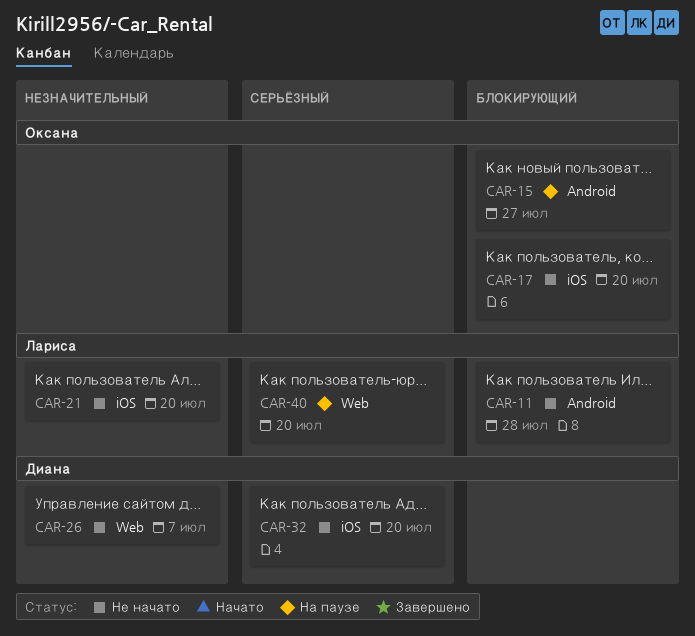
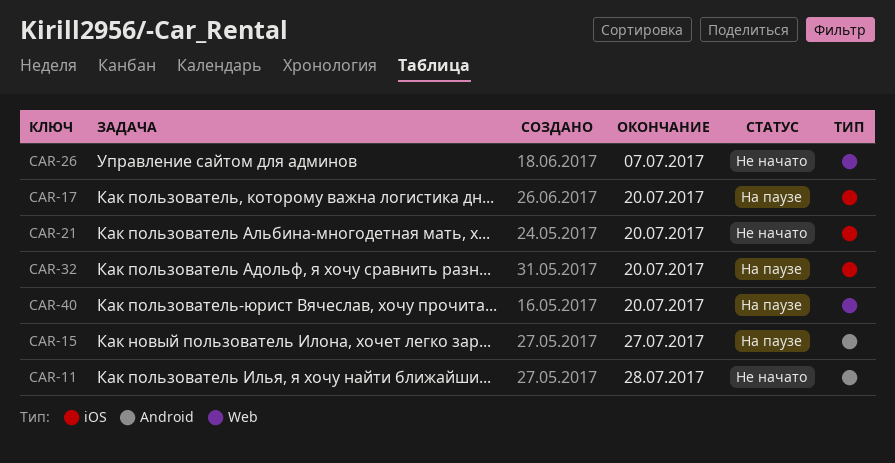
CAR-17, status: Не начато -> На паузе
CAR-32, status: Не начато -> На паузе

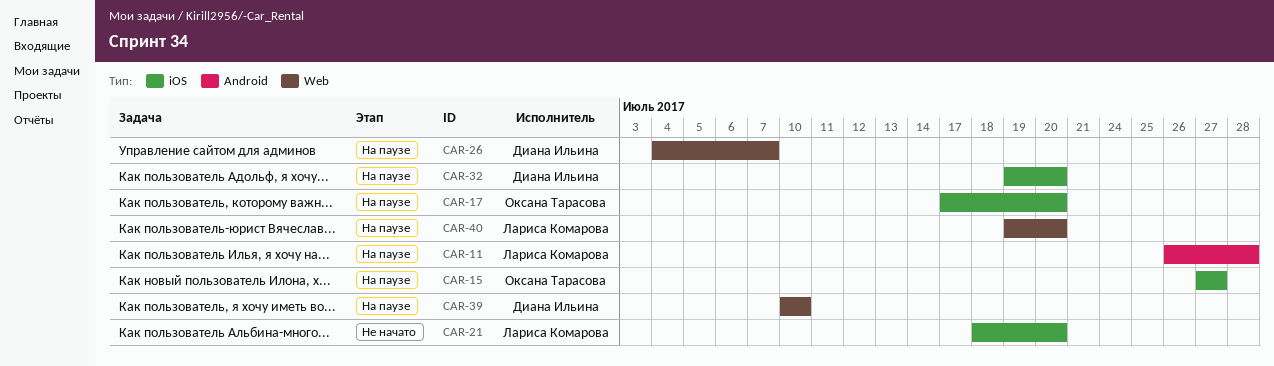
CAR-11, status: Не начато -> На паузе
CAR-15, label: Android -> iOS
CAR-26, status: Не начато -> На паузе
CAR-39: none -> present

